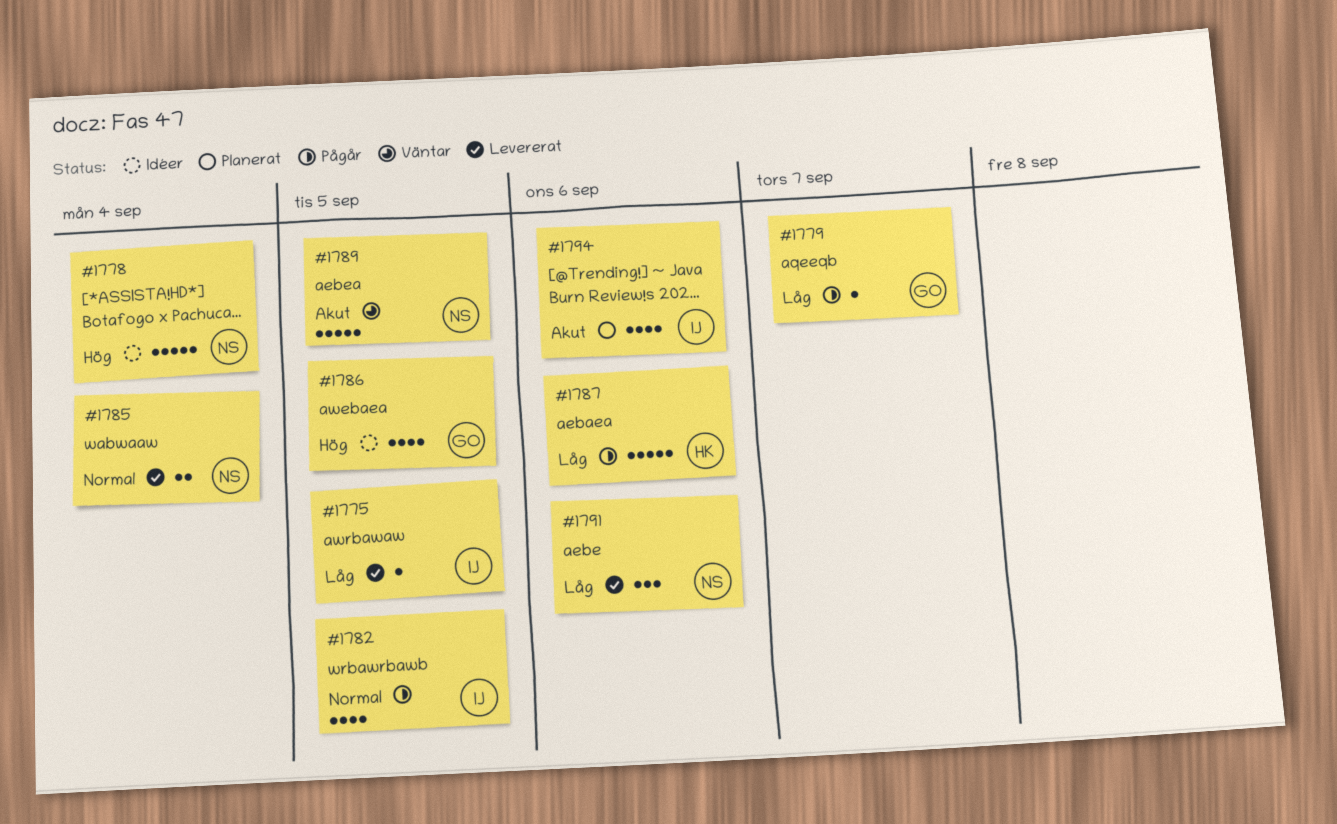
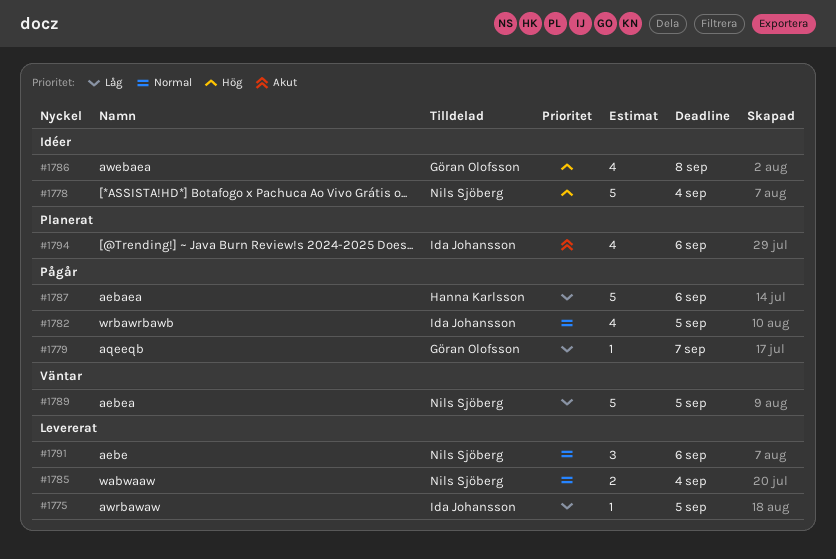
#1786, due: Sep 5 -> Sep 8
#1789, priority: Akut -> Låg
#1791, priority: Låg -> Normal

